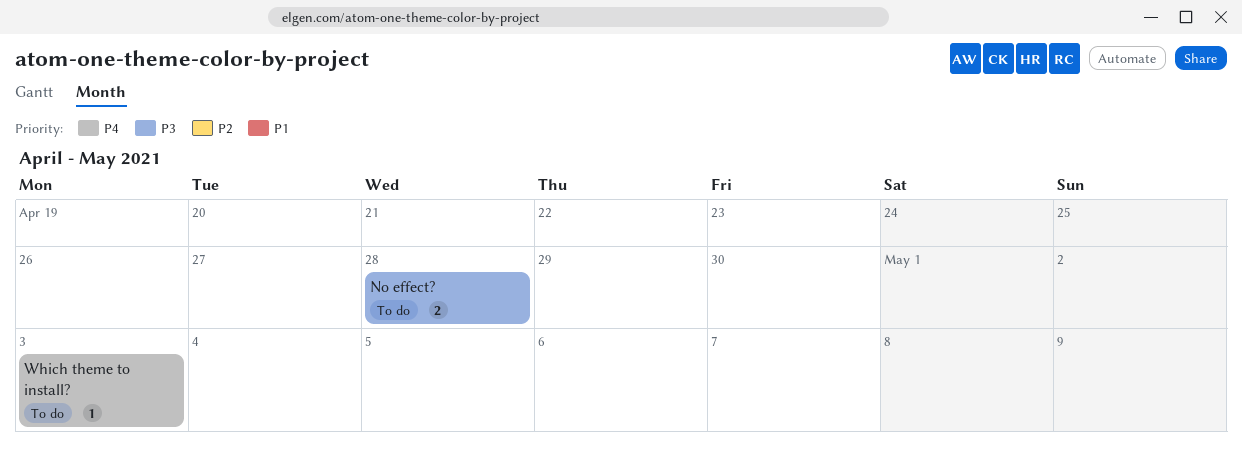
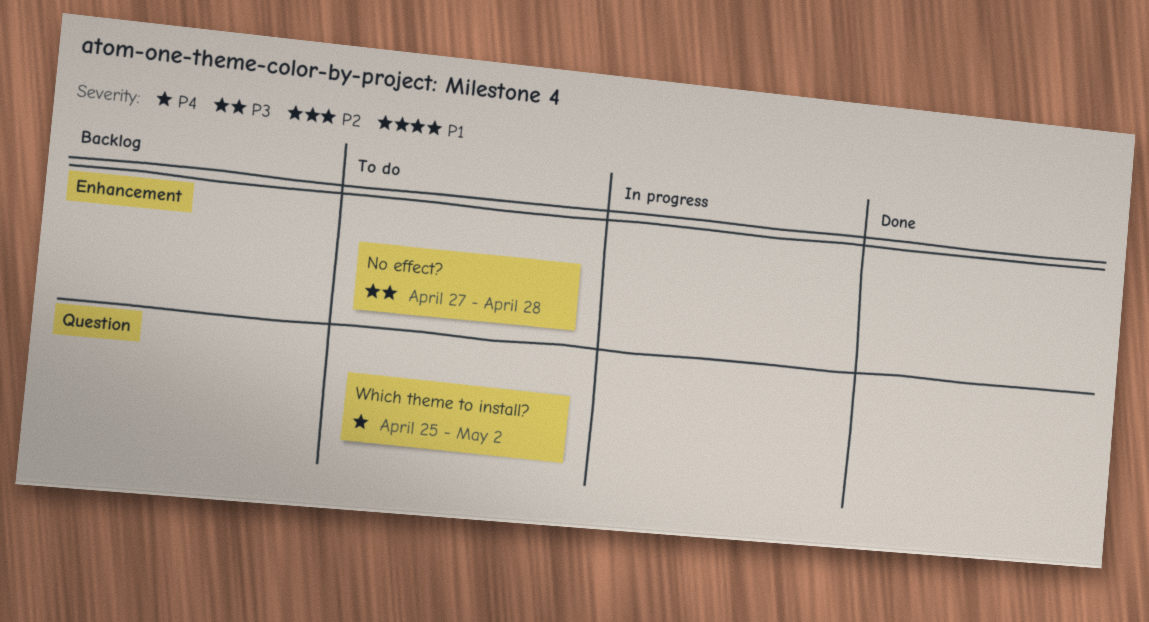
Which theme to install?, due: May 3 -> May 2

